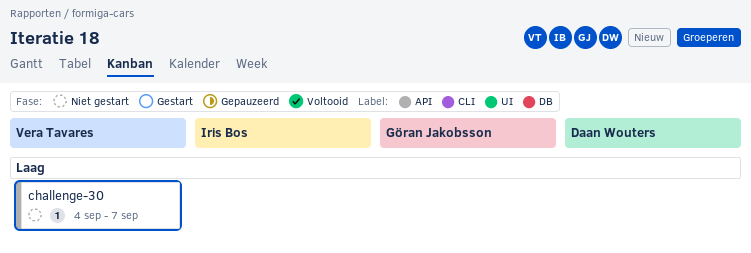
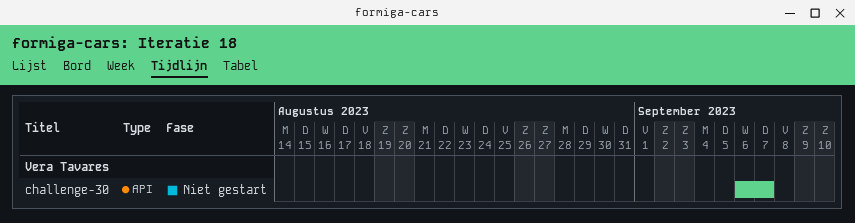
challenge-30, start: Sep 4 -> Sep 6

